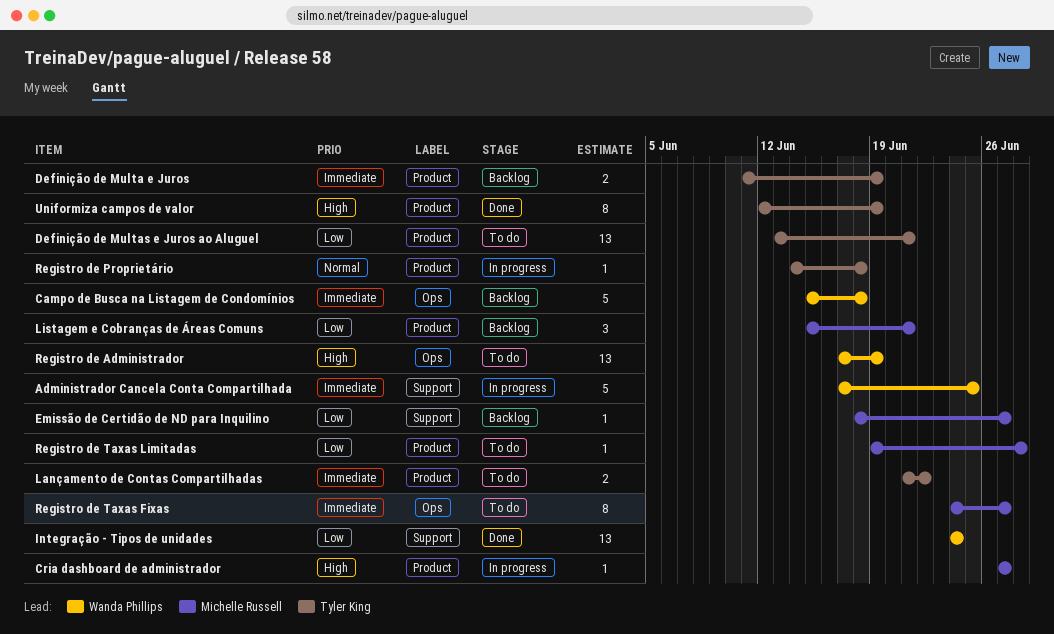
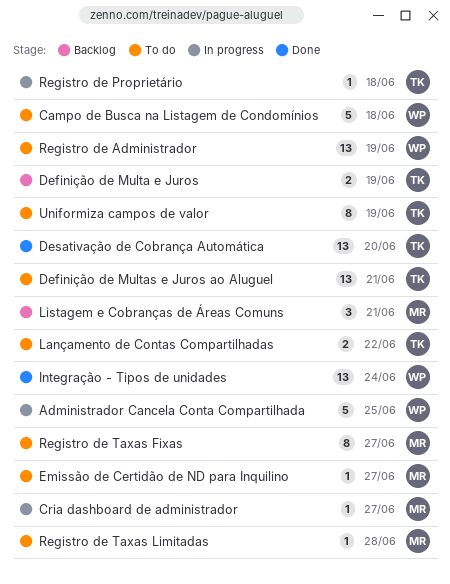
Campo de Busca na Listagem de Condomínios, status: Backlog -> To do
Desativação de Cobrança Automática: none -> present
Emissão de Certidão de ND para Inquilino, status: Backlog -> To do
Uniformiza campos de valor, status: Done -> To do

